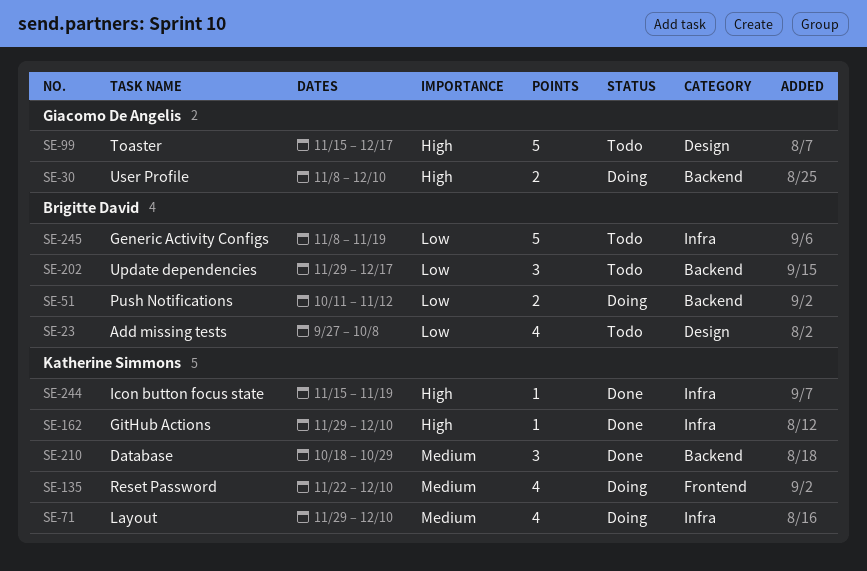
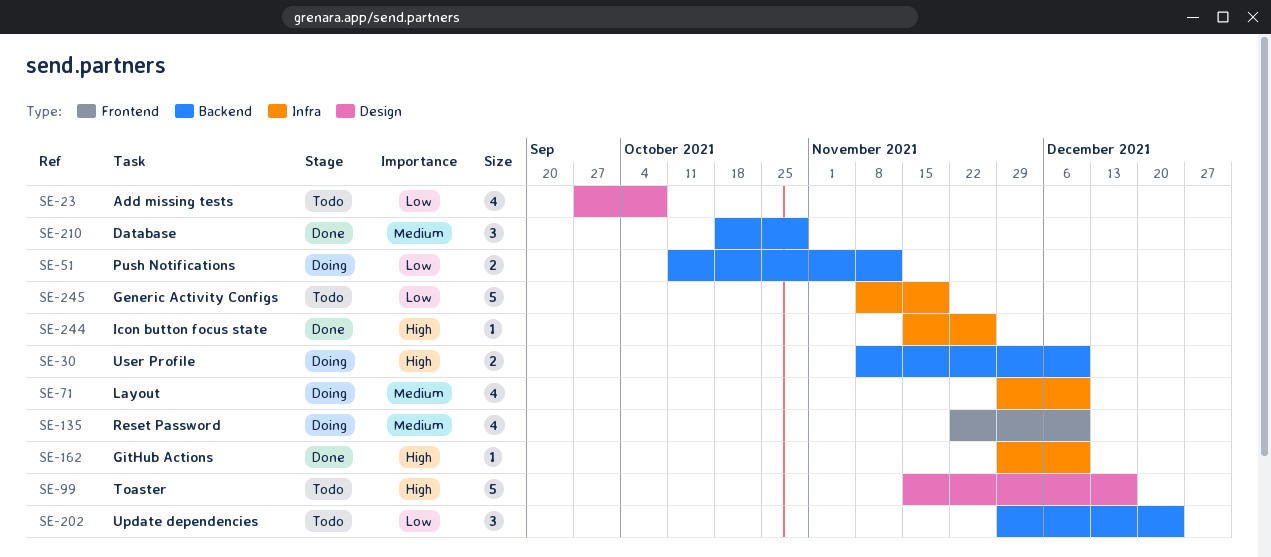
SE-202, due: Dec 17 -> Dec 24
SE-244, due: Nov 19 -> Nov 26

